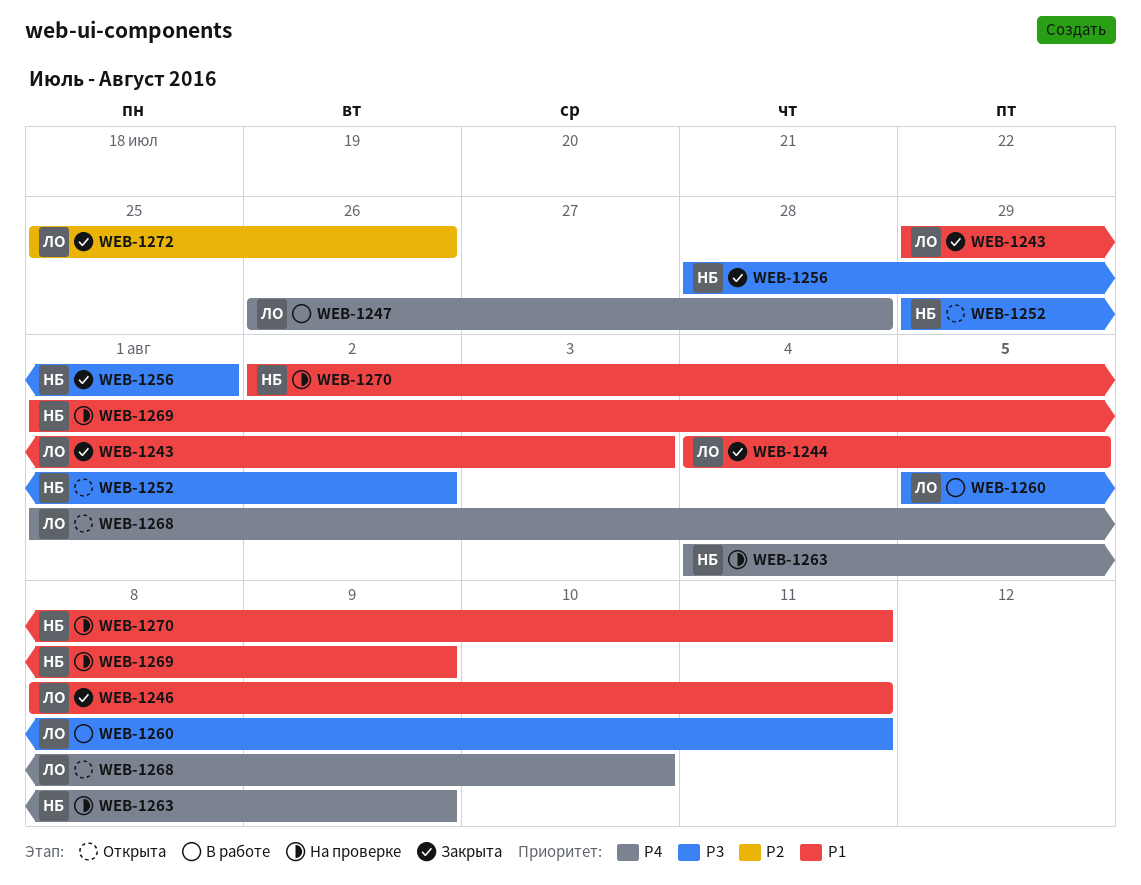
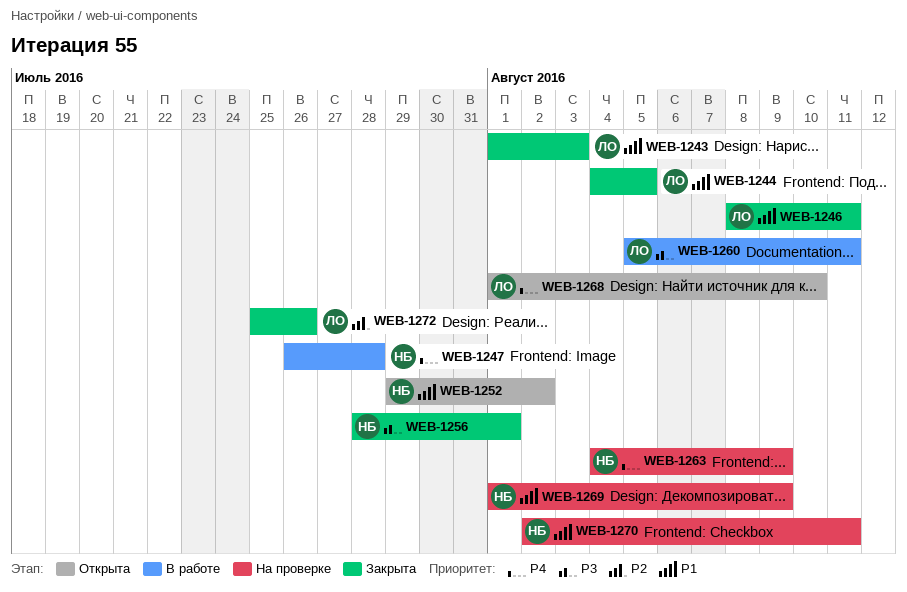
WEB-1243, start: Jul 29 -> Aug 1
WEB-1247, owner: ЛО -> НБ
WEB-1252, priority: P3 -> P1

